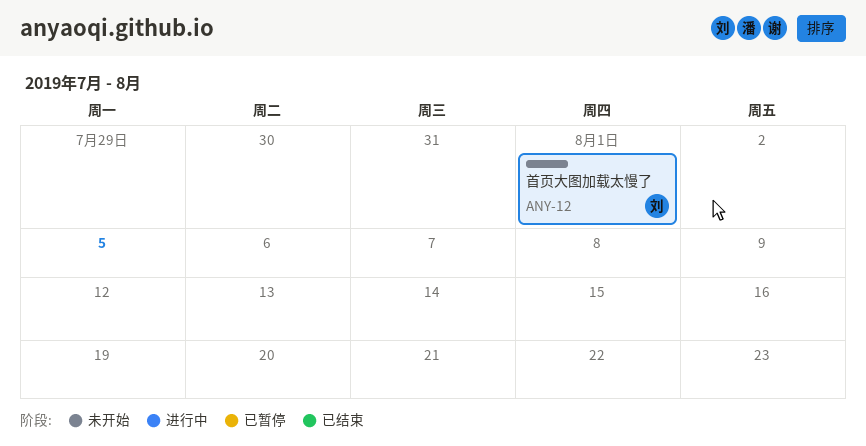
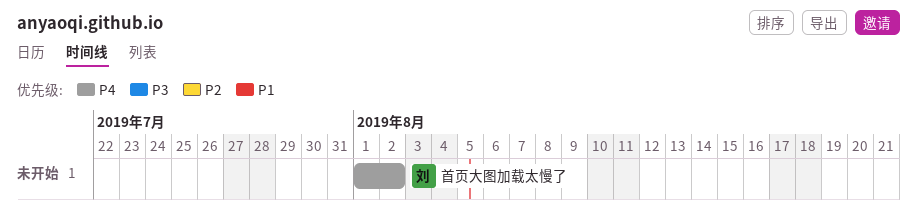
首页大图加载太慢了, due: Aug 1 -> Aug 2

